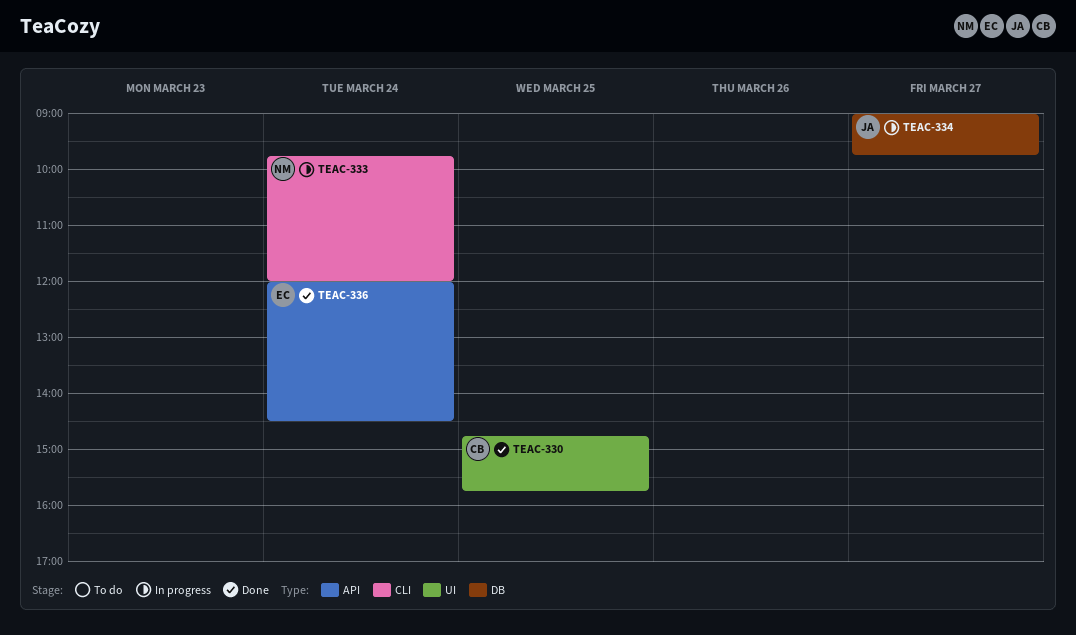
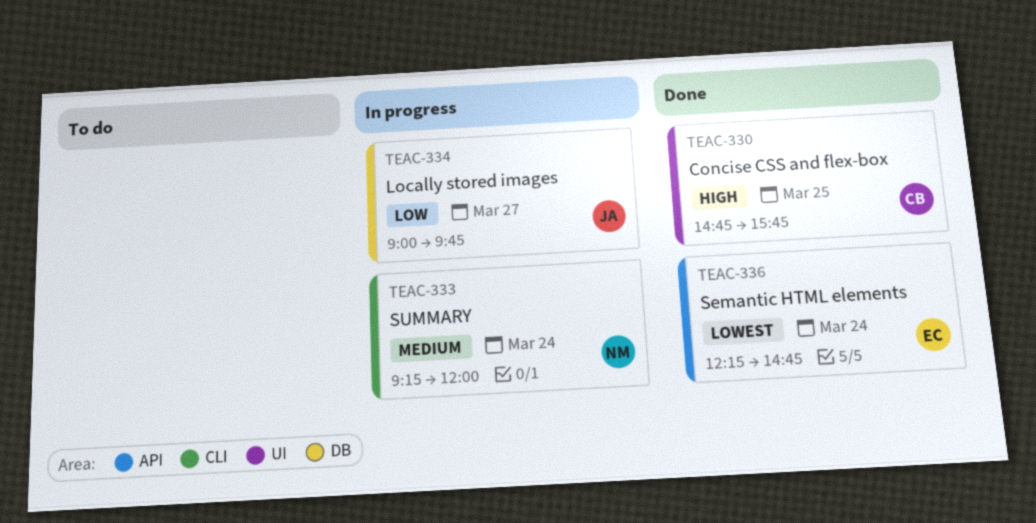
TEAC-333, begins: 09:45 -> 09:15
TEAC-336, begins: 12:00 -> 12:15
TEAC-336, ends: 14:30 -> 14:45

